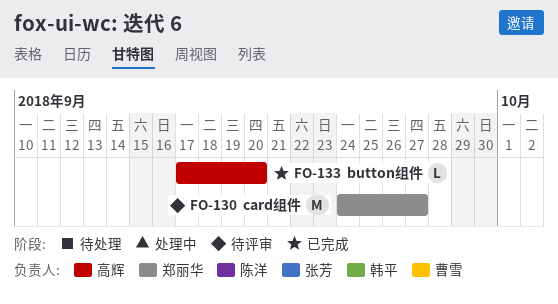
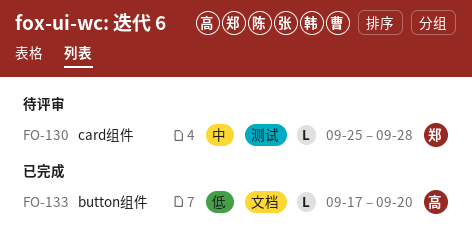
FO-130, estimate: M -> L
FO-130, start: Sep 24 -> Sep 25
FO-130, due: Sep 27 -> Sep 28

